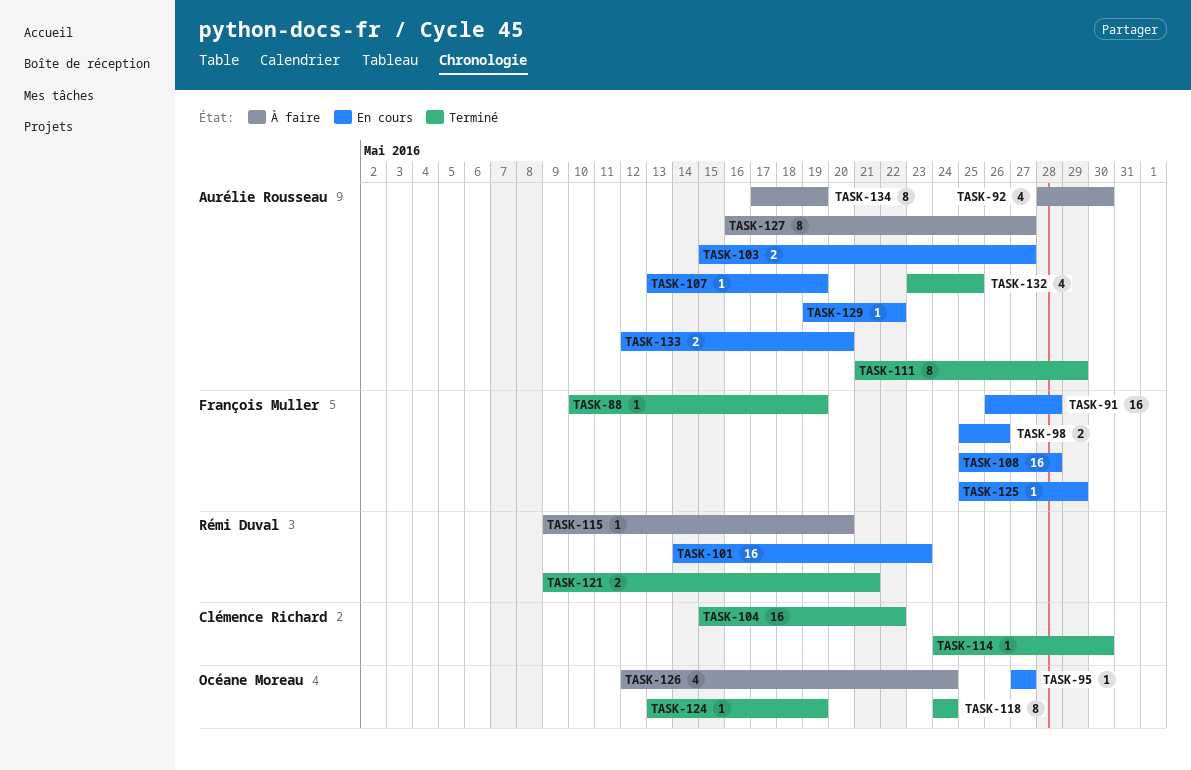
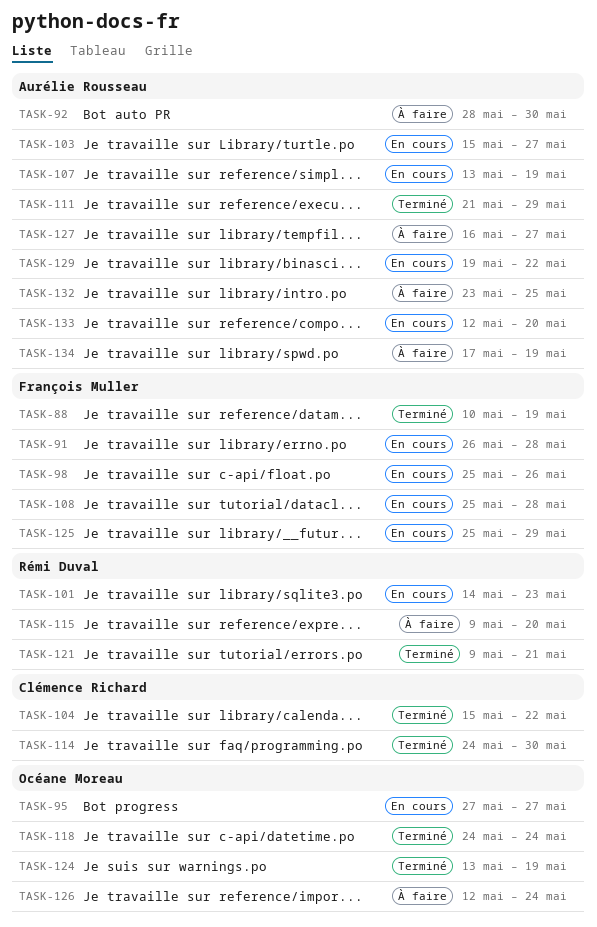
TASK-132, status: Terminé -> À faire

